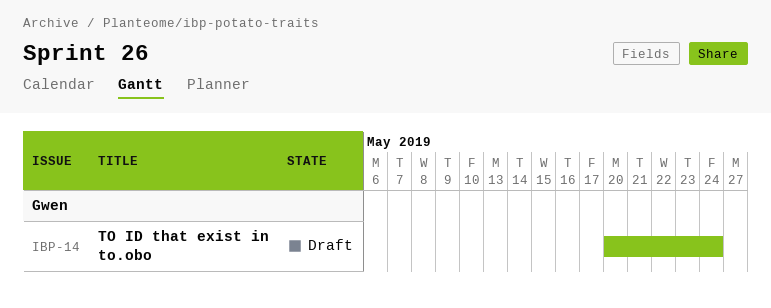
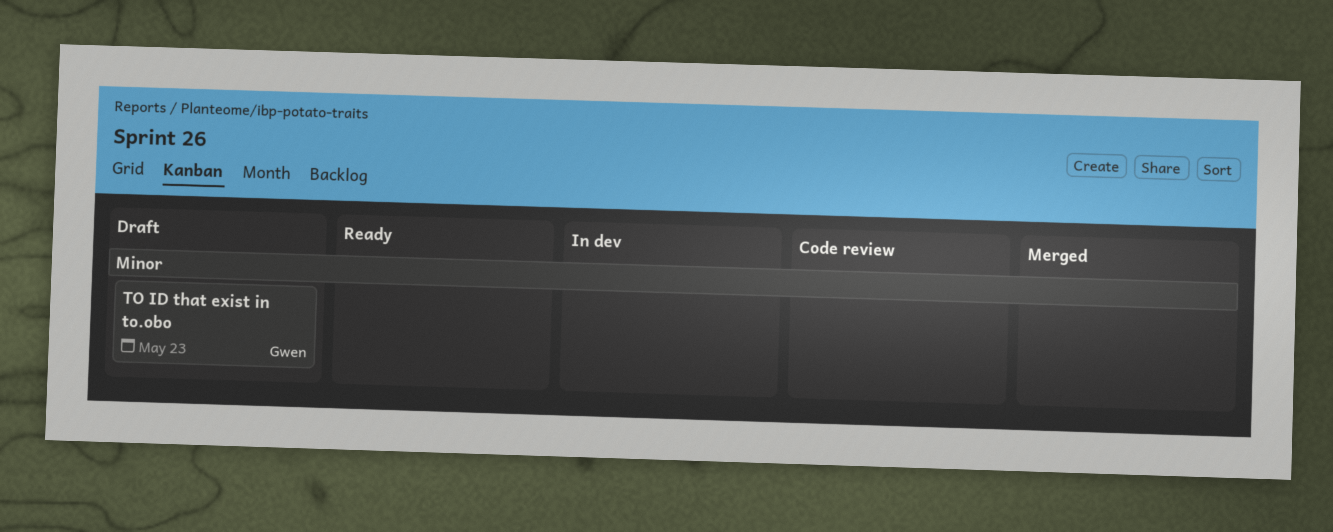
TO ID that exist in to.obo, due: May 24 -> May 23

